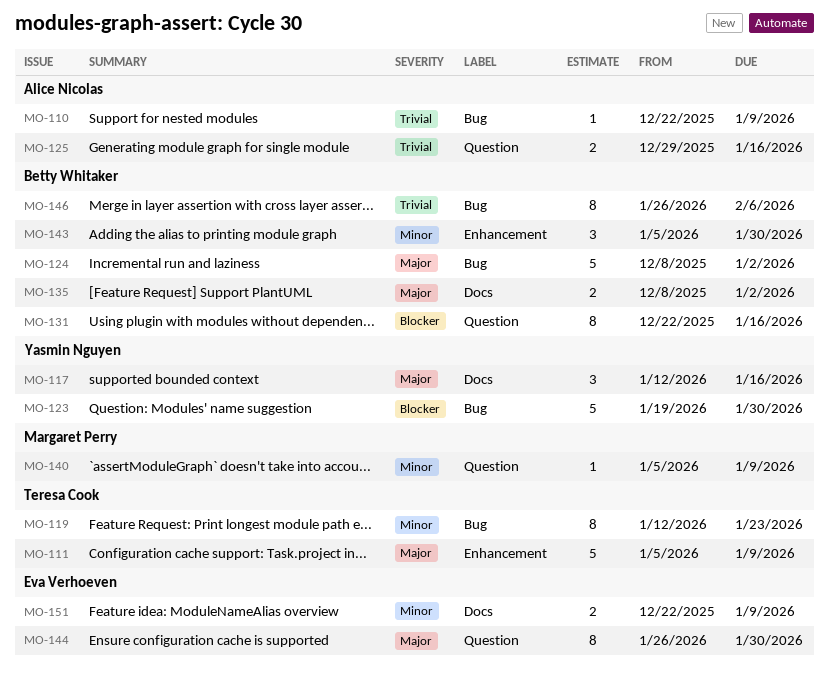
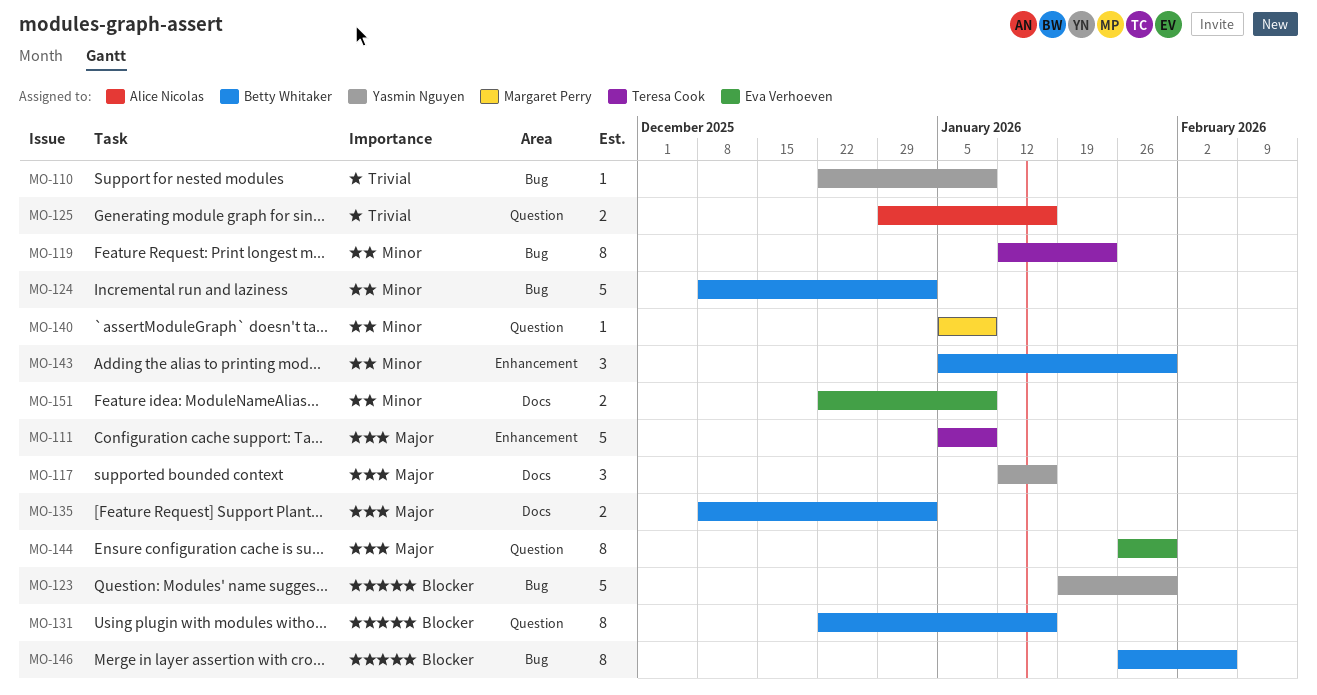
MO-110, owner: Alice Nicolas -> Yasmin Nguyen
MO-124, priority: Major -> Minor
MO-146, priority: Trivial -> Blocker

